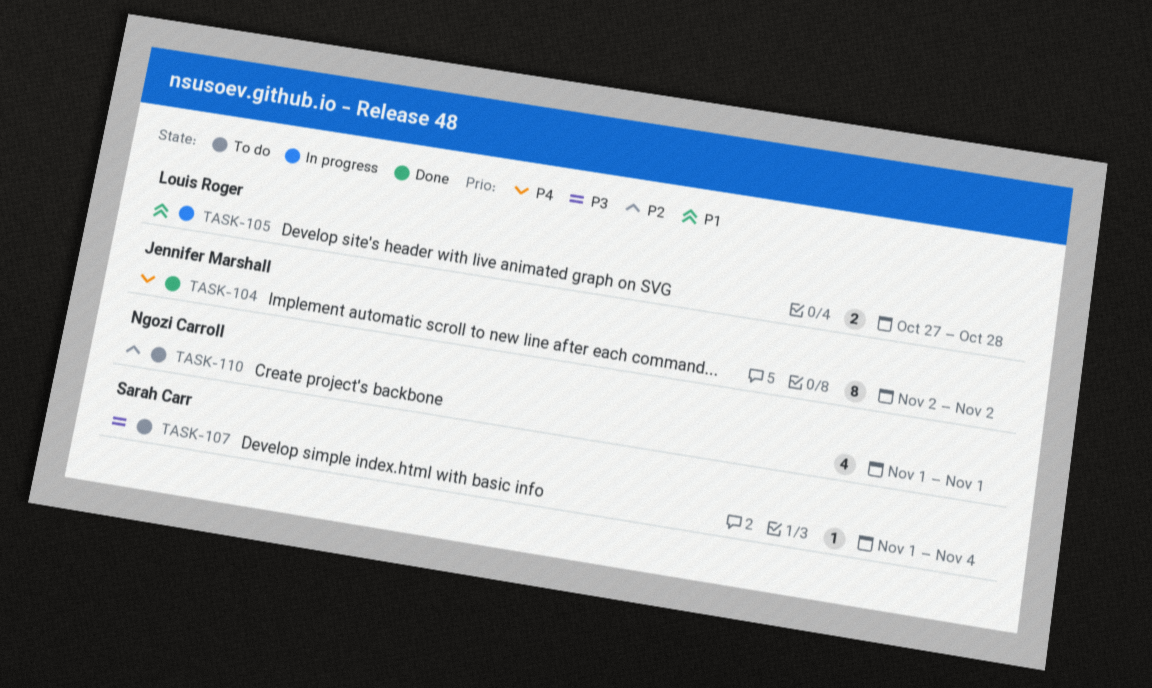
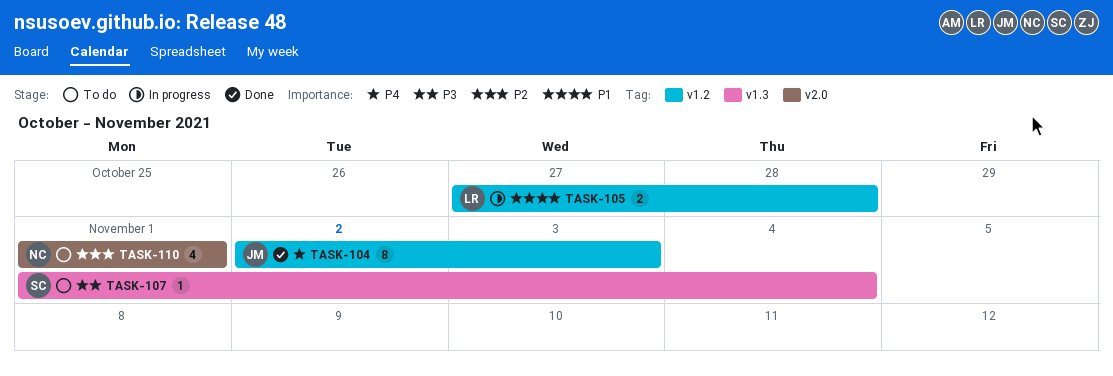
TASK-104, due: Nov 2 -> Nov 3

